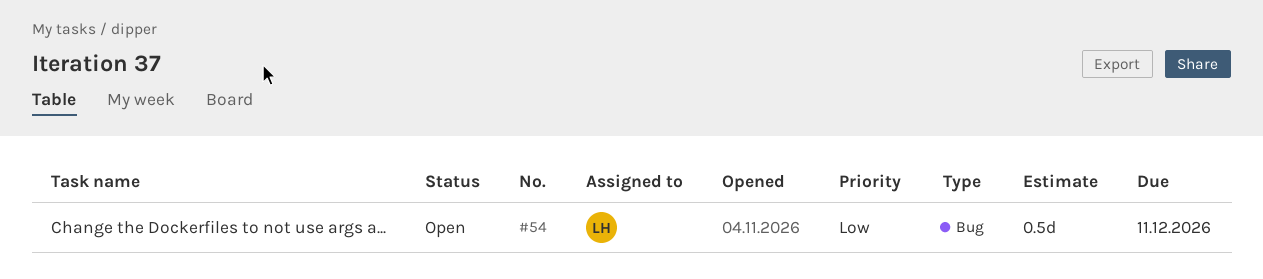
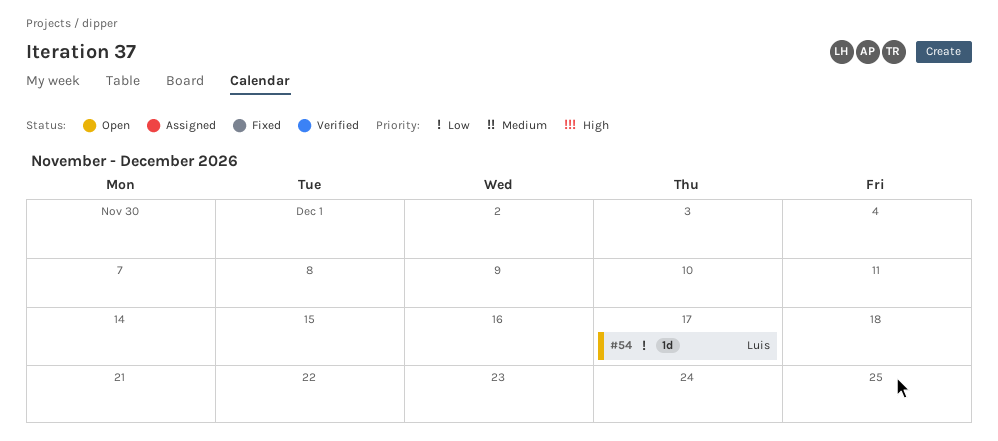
#54, estimate: 0.5d -> 1d
#54, due: Dec 11 -> Dec 17

